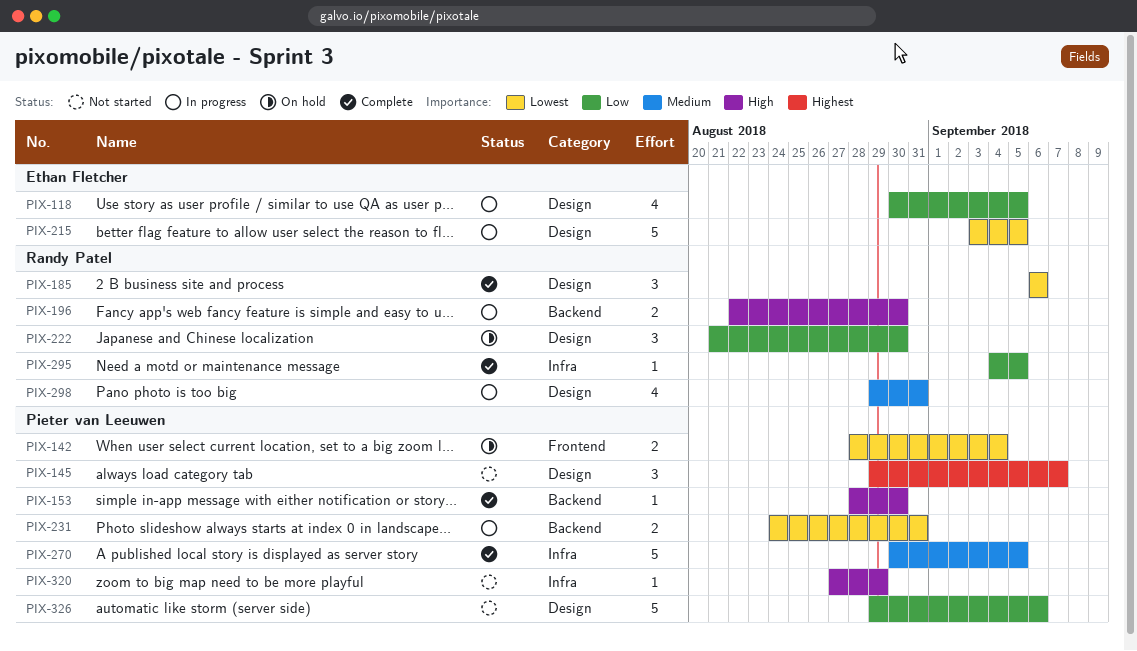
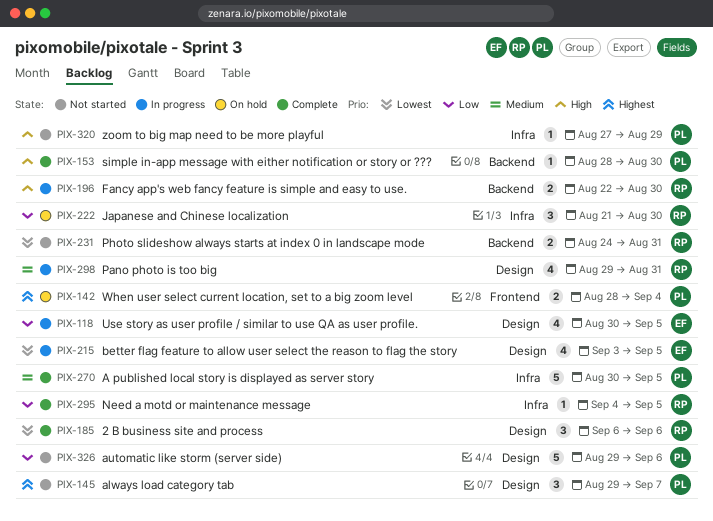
PIX-142, priority: Lowest -> Highest
PIX-215, estimate: 5 -> 4
PIX-222, label: Design -> Infra
PIX-231, status: In progress -> Not started
PIX-231, owner: Pieter van Leeuwen -> Randy Patel

